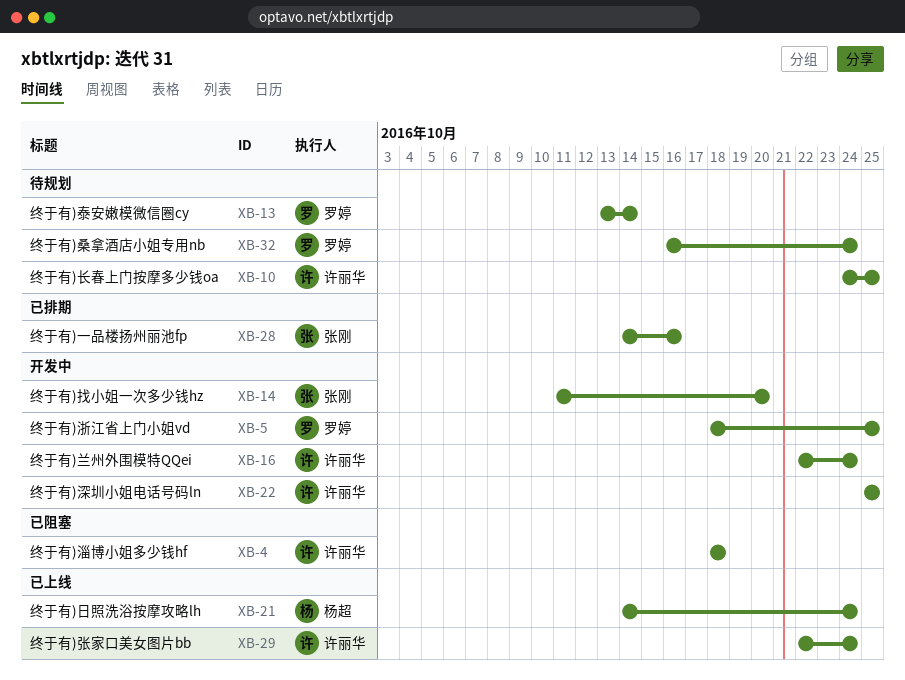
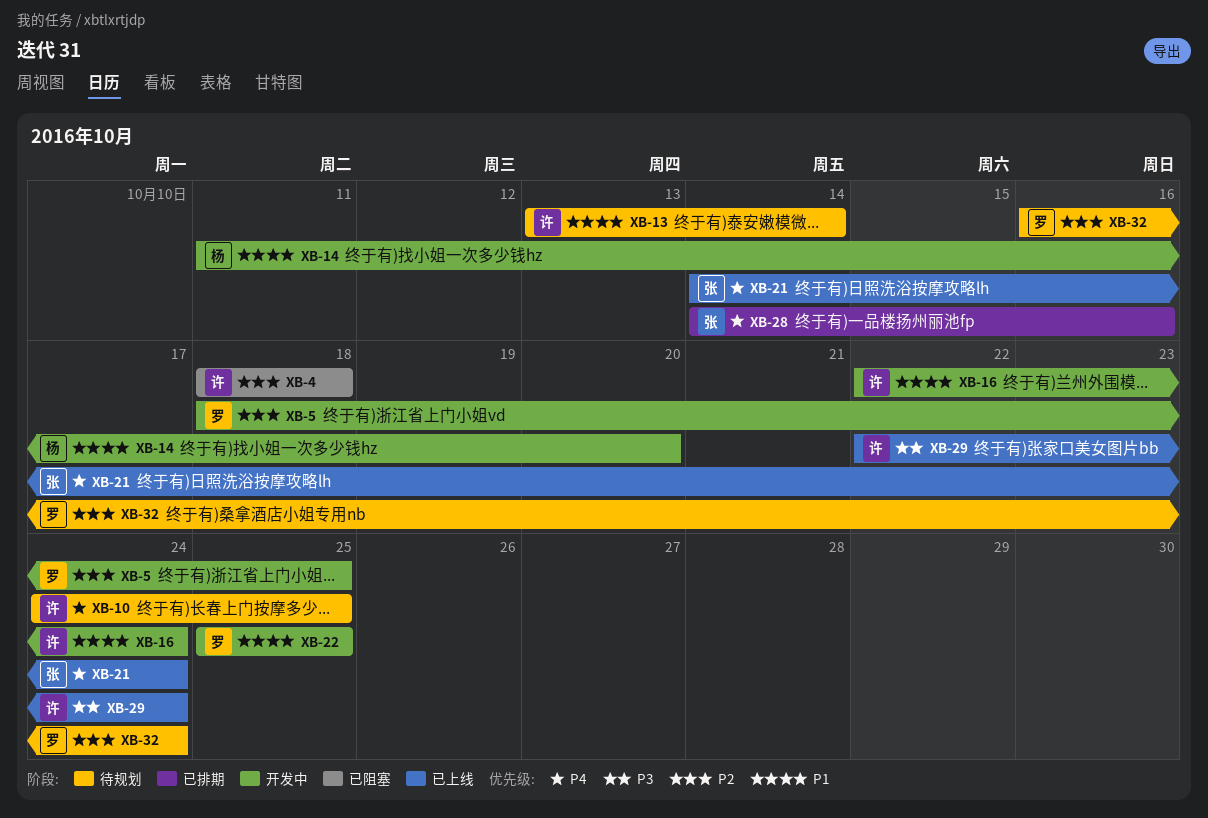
XB-13, owner: 罗婷 -> 许丽华
XB-14, owner: 张刚 -> 杨超
XB-21, owner: 杨超 -> 张刚
XB-22, owner: 许丽华 -> 罗婷

